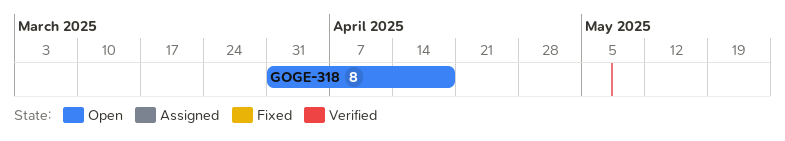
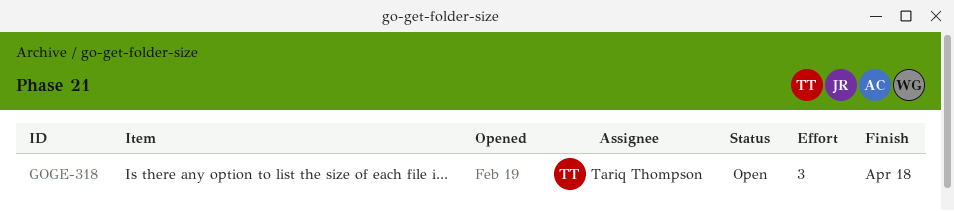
GOGE-318, estimate: 8 -> 3

